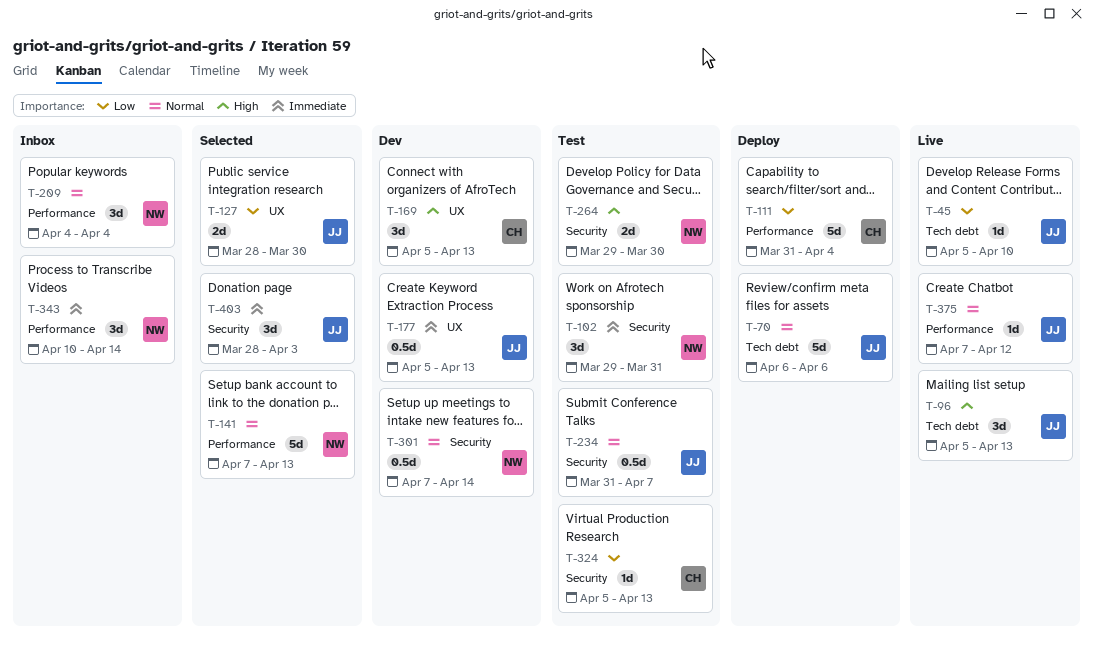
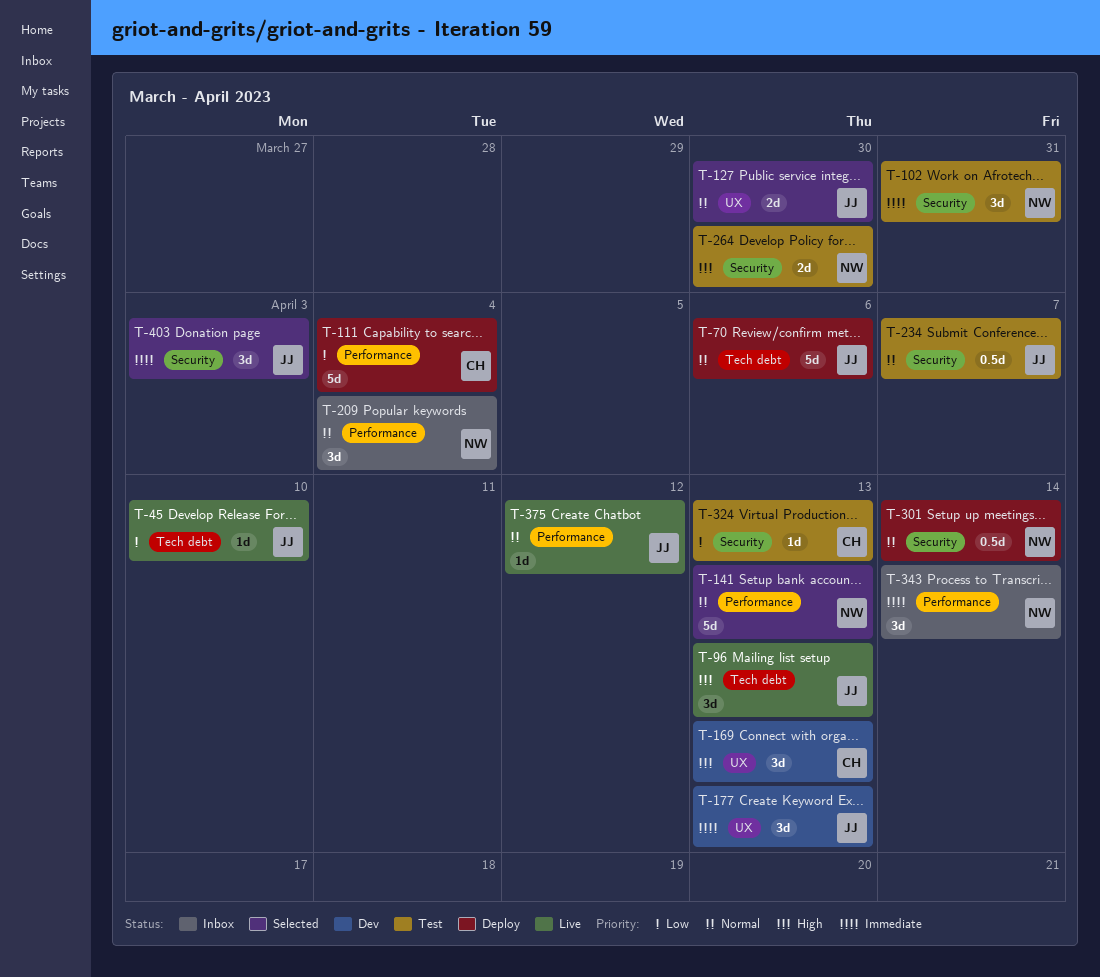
T-127, priority: Low -> Normal
T-177, estimate: 0.5d -> 3d
T-301, status: Dev -> Deploy

